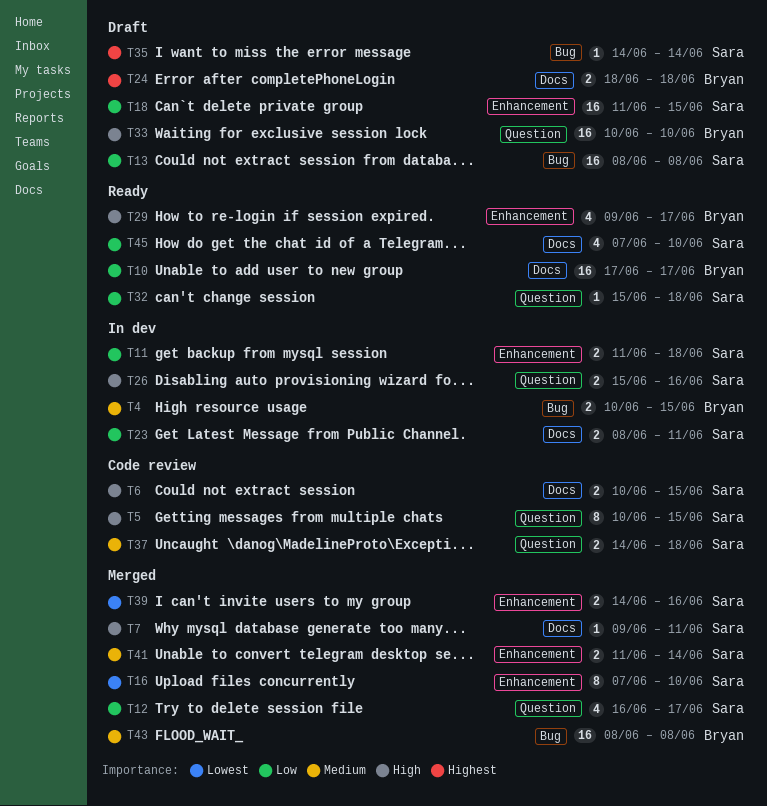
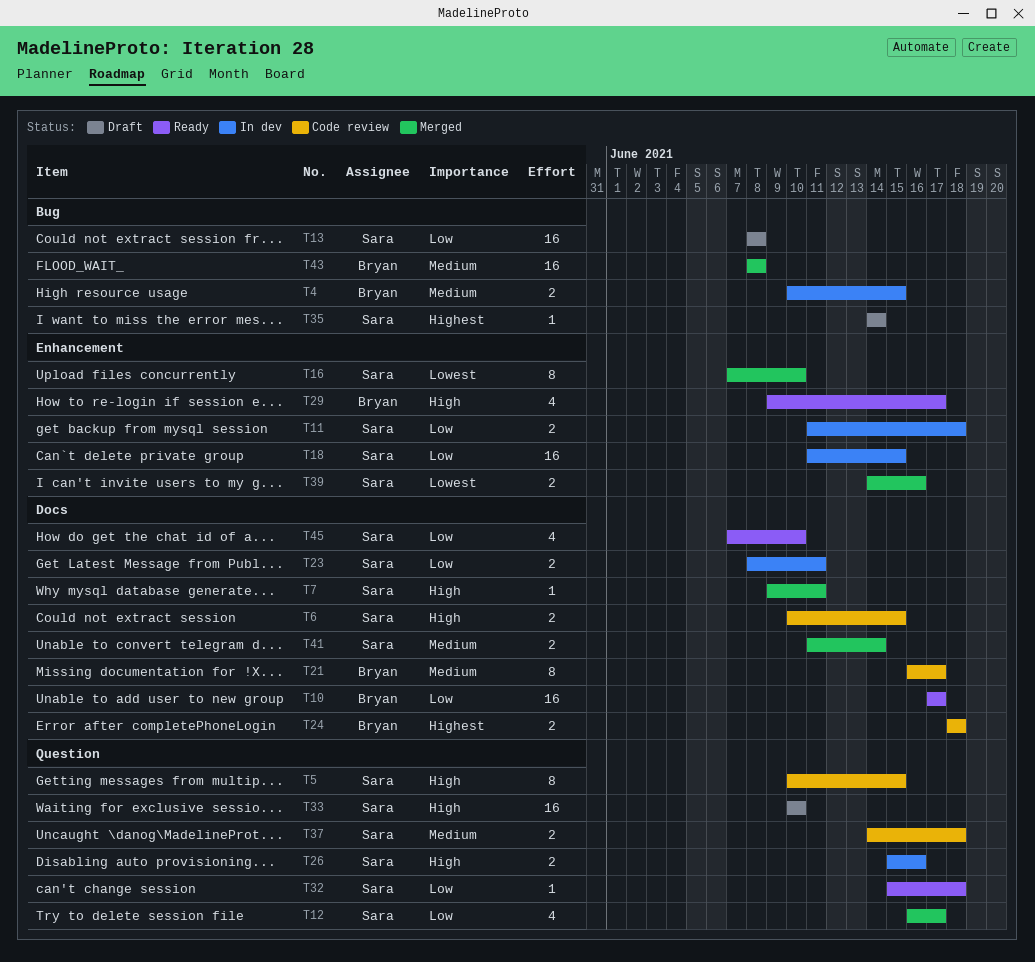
T18, status: Draft -> In dev
T21: none -> present
T24, status: Draft -> Code review
T33, owner: Bryan -> Sara
T41, label: Enhancement -> Docs

